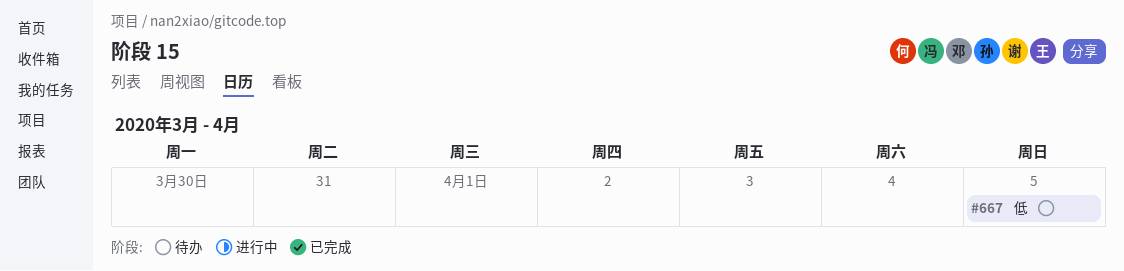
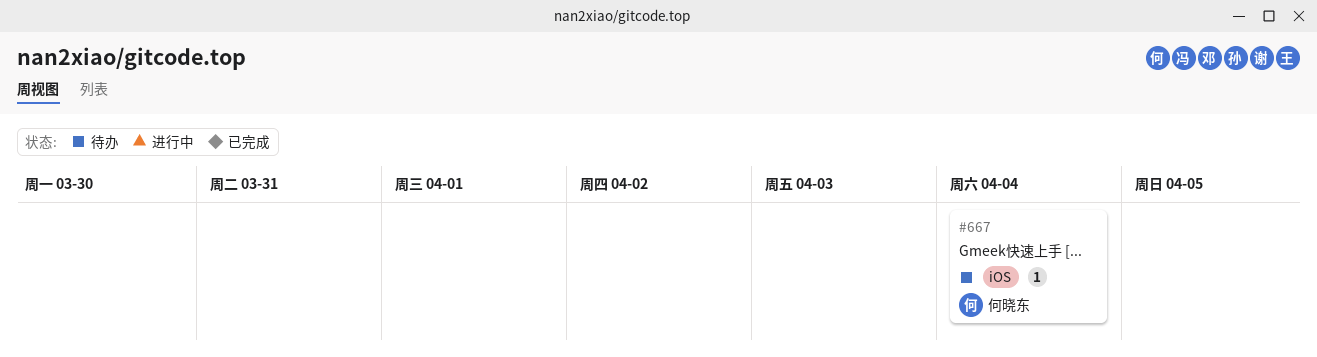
#667, due: Apr 5 -> Apr 4

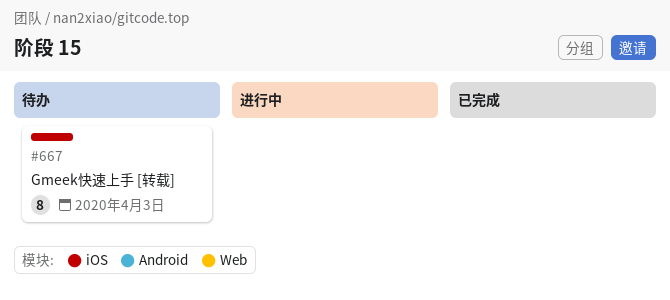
#667, estimate: 1 -> 8
#667, due: Apr 4 -> Apr 3

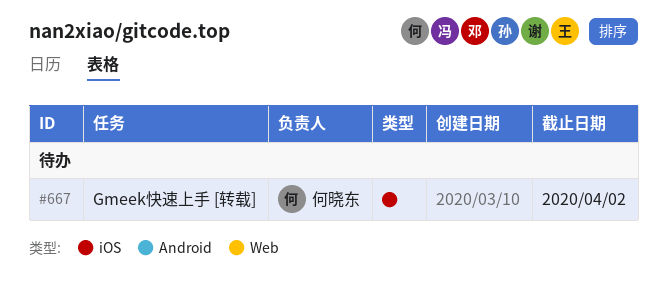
#667, due: Apr 3 -> Apr 2

